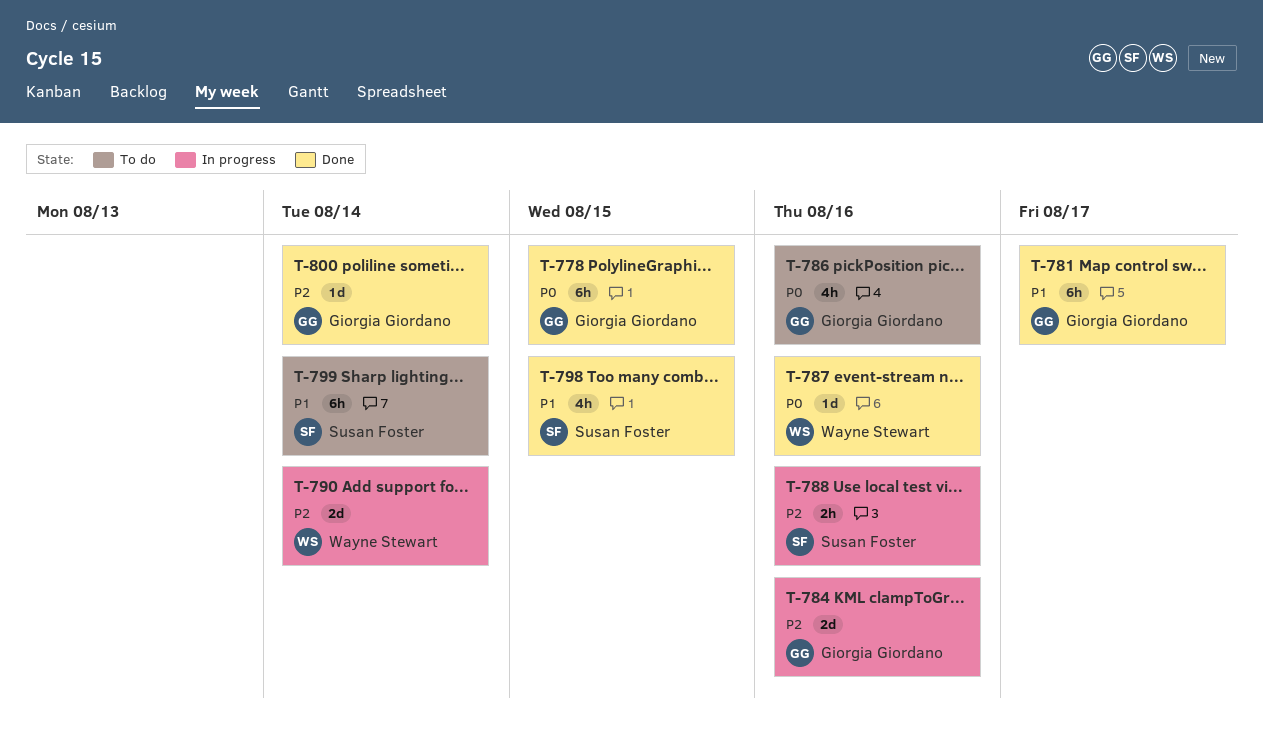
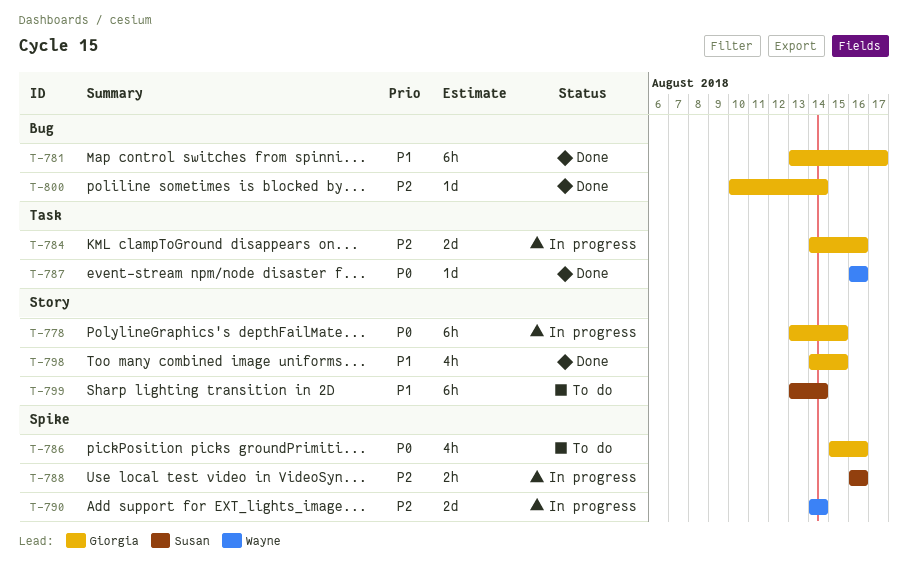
T-778, status: Done -> In progress
T-798, owner: Susan Foster -> Giorgia Giordano

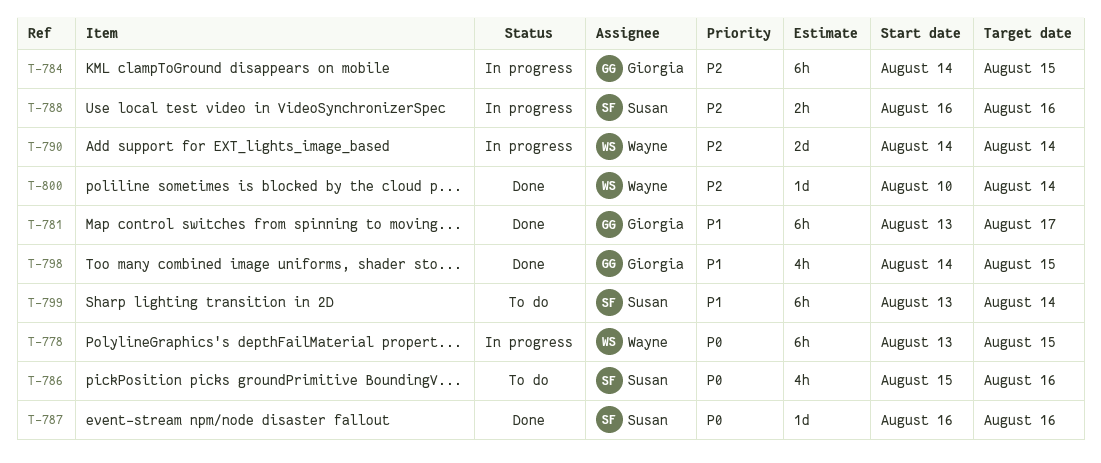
T-778, owner: Giorgia -> Wayne
T-784, estimate: 2d -> 6h
T-784, due: Aug 16 -> Aug 15
T-786, owner: Giorgia -> Susan
T-787, owner: Wayne -> Susan
T-800, owner: Giorgia -> Wayne

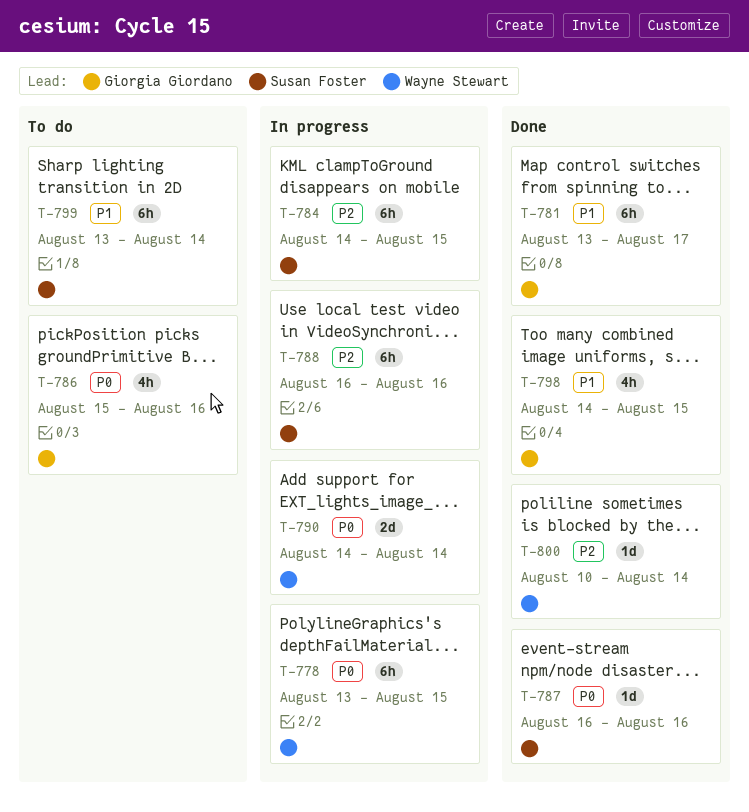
T-784, owner: Giorgia Giordano -> Susan Foster
T-786, owner: Susan Foster -> Giorgia Giordano
T-788, estimate: 2h -> 6h
T-790, priority: P2 -> P0

